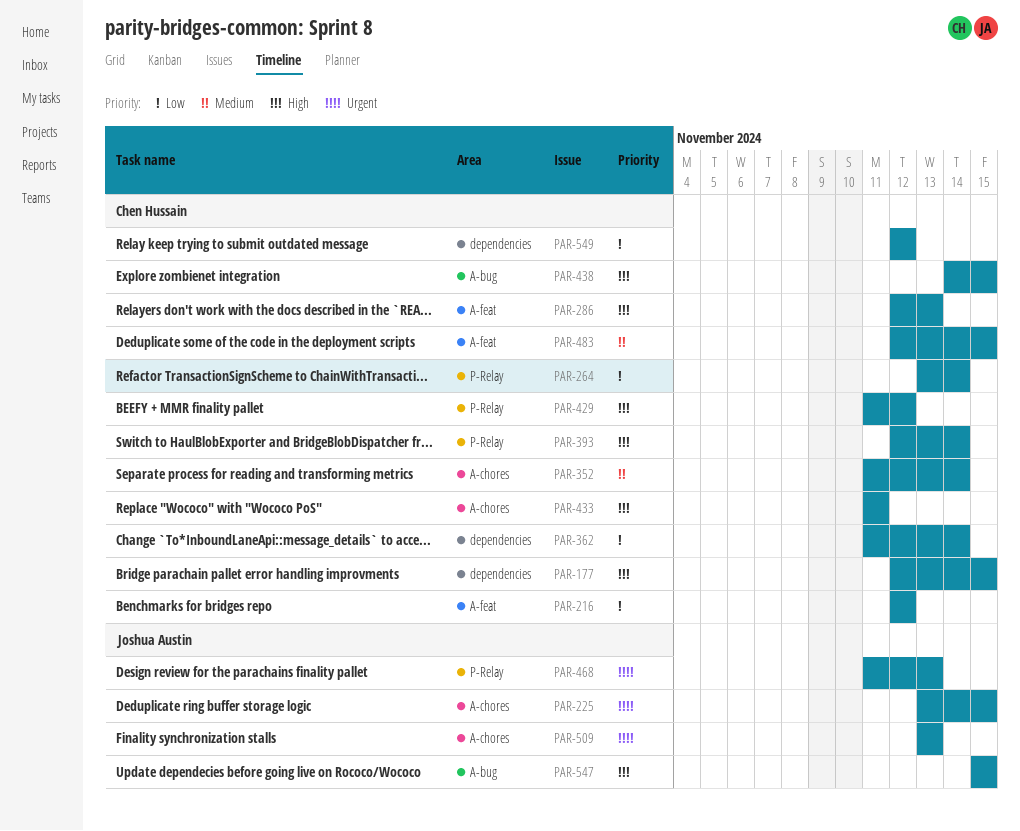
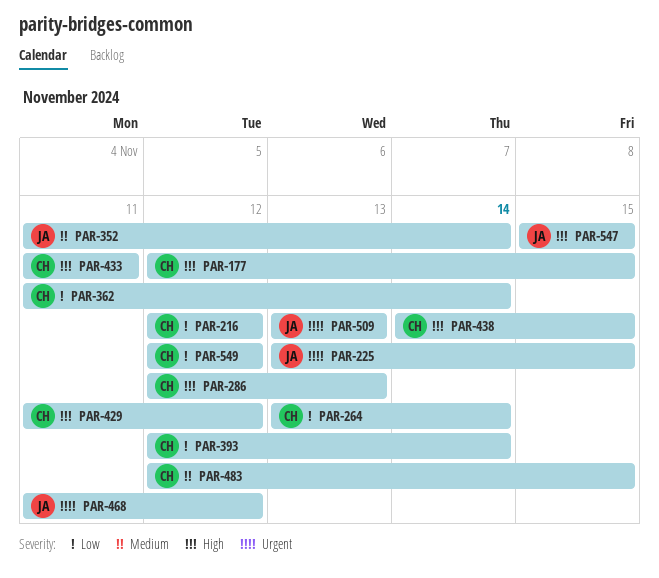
PAR-352, owner: Chen Hussain -> Joshua Austin
PAR-393, priority: High -> Low
PAR-468, due: Nov 13 -> Nov 12

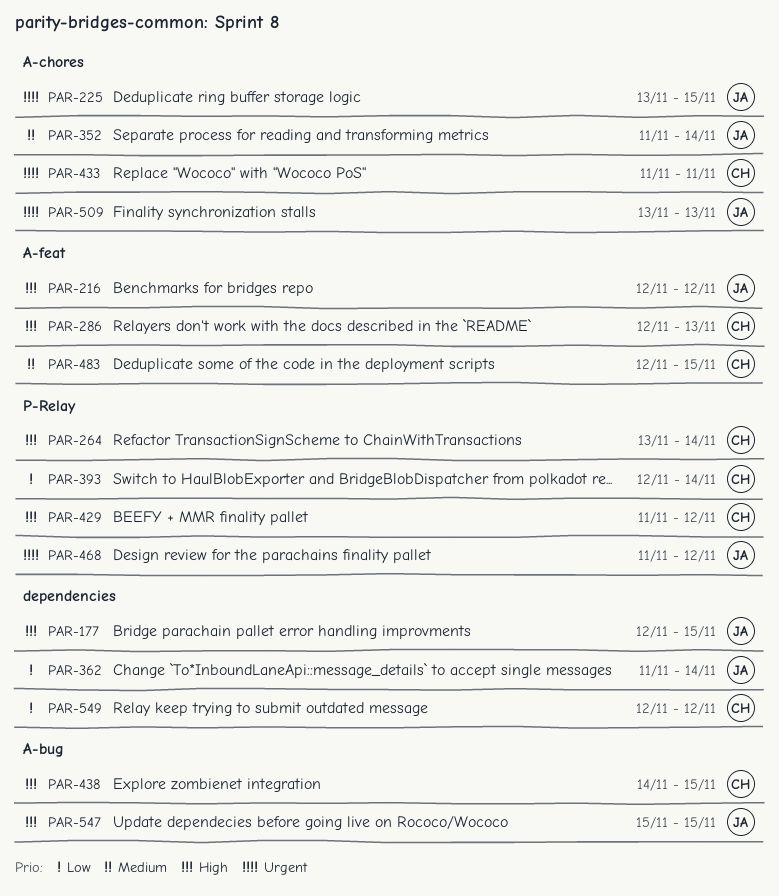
PAR-177, owner: CH -> JA
PAR-216, owner: CH -> JA
PAR-216, priority: Low -> High
PAR-264, priority: Low -> High
PAR-362, owner: CH -> JA
PAR-433, priority: High -> Urgent

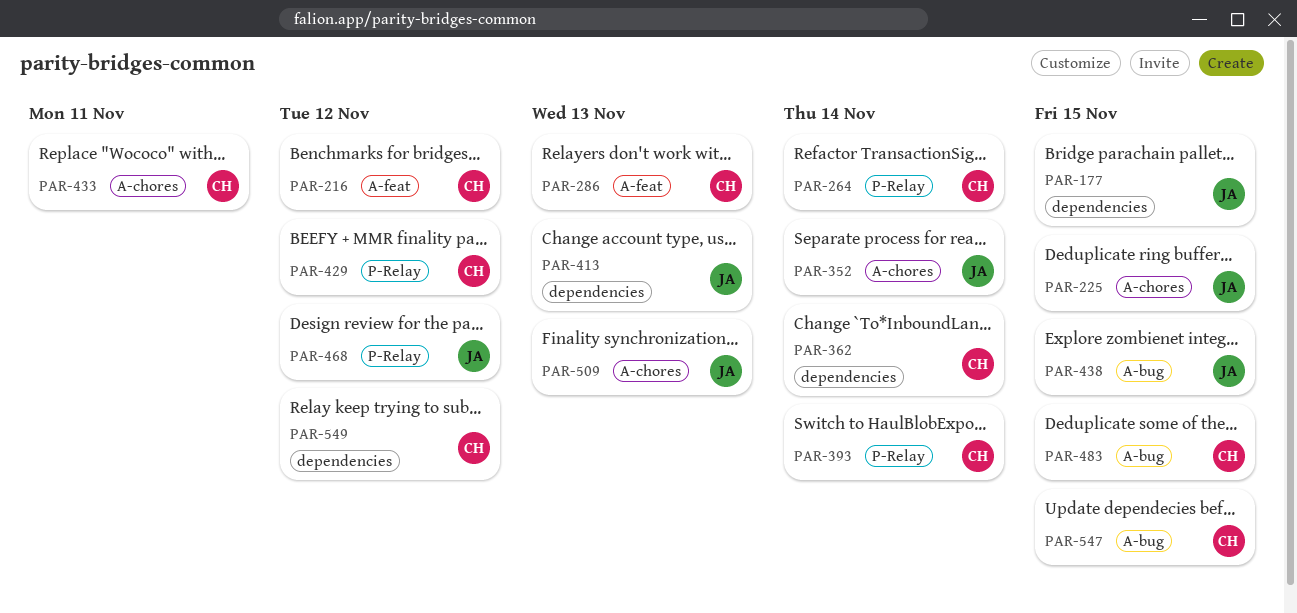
PAR-216, owner: JA -> CH
PAR-362, owner: JA -> CH
PAR-413: none -> present
PAR-438, owner: CH -> JA
PAR-483, label: A-feat -> A-bug
PAR-547, owner: JA -> CH

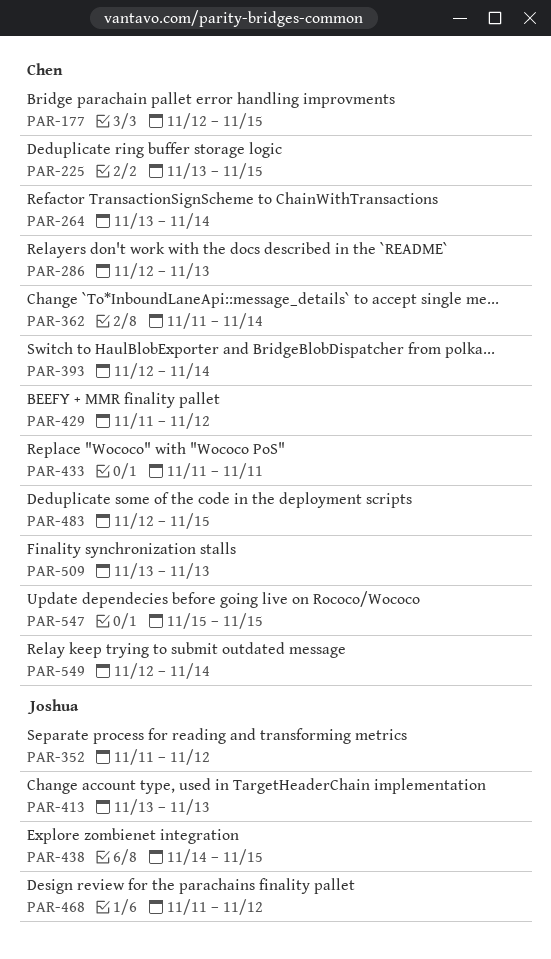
PAR-177, owner: Joshua -> Chen
PAR-216: present -> none
PAR-225, owner: Joshua -> Chen
PAR-352, due: Nov 14 -> Nov 12
PAR-509, owner: Joshua -> Chen
PAR-549, due: Nov 12 -> Nov 14

